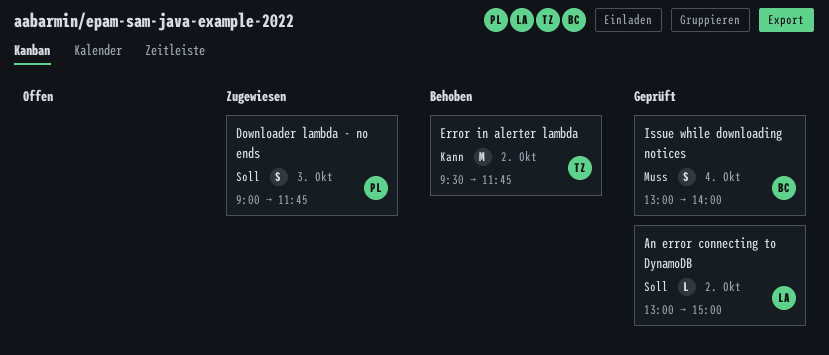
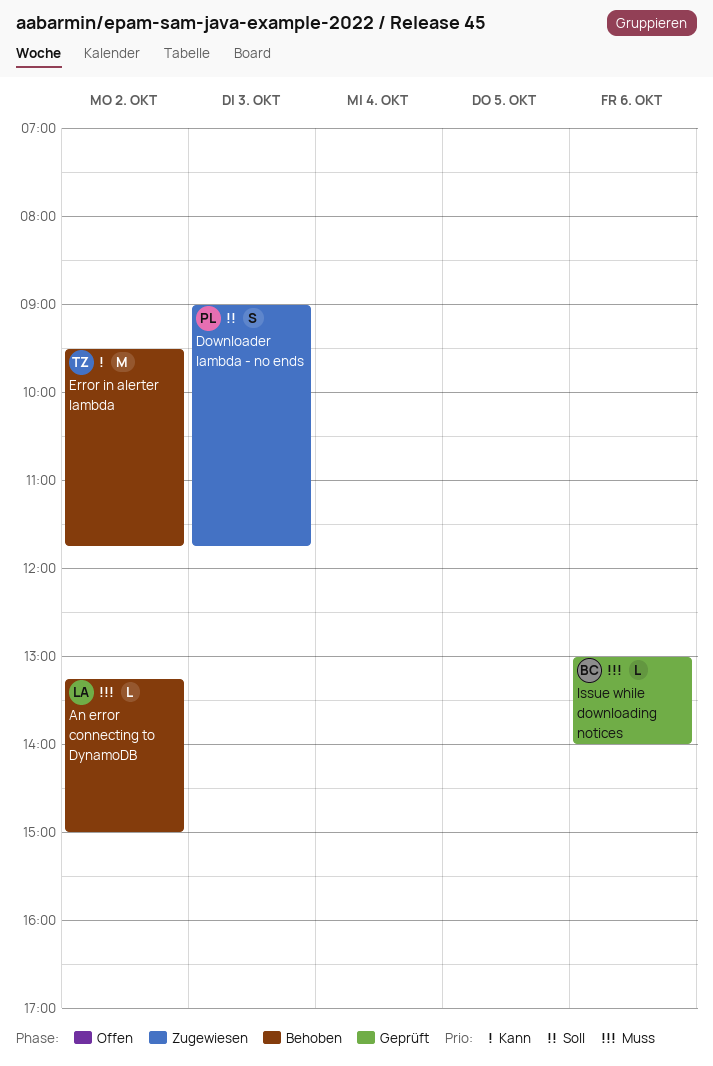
An error connecting to DynamoDB, status: Geprüft -> Behoben
An error connecting to DynamoDB, priority: Soll -> Muss
An error connecting to DynamoDB, begins: 13:00 -> 13:15
Issue while downloading notices, estimate: S -> L
Issue while downloading notices, day: Oct 4 -> Oct 6

